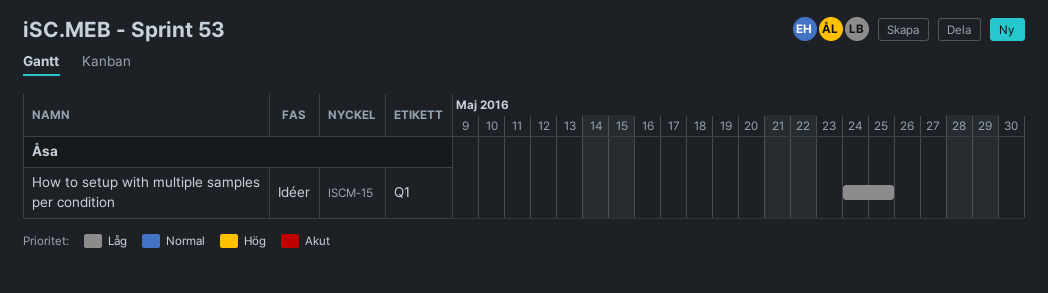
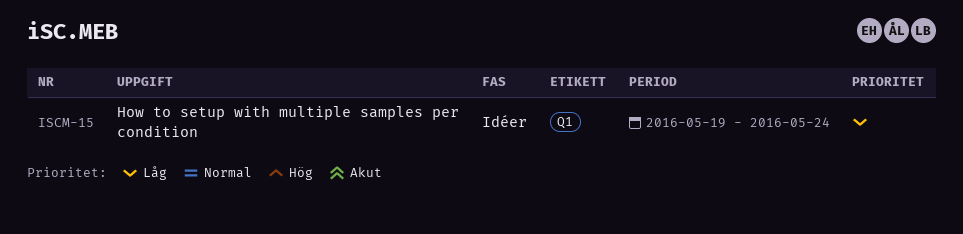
ISCM-15, start: May 24 -> May 19
ISCM-15, due: May 25 -> May 24

